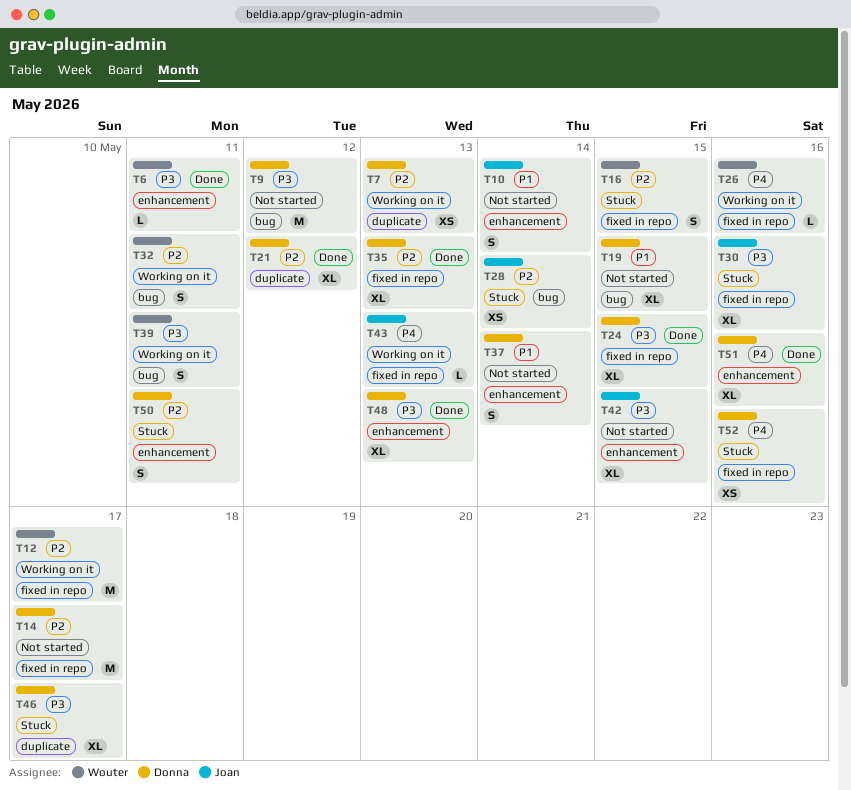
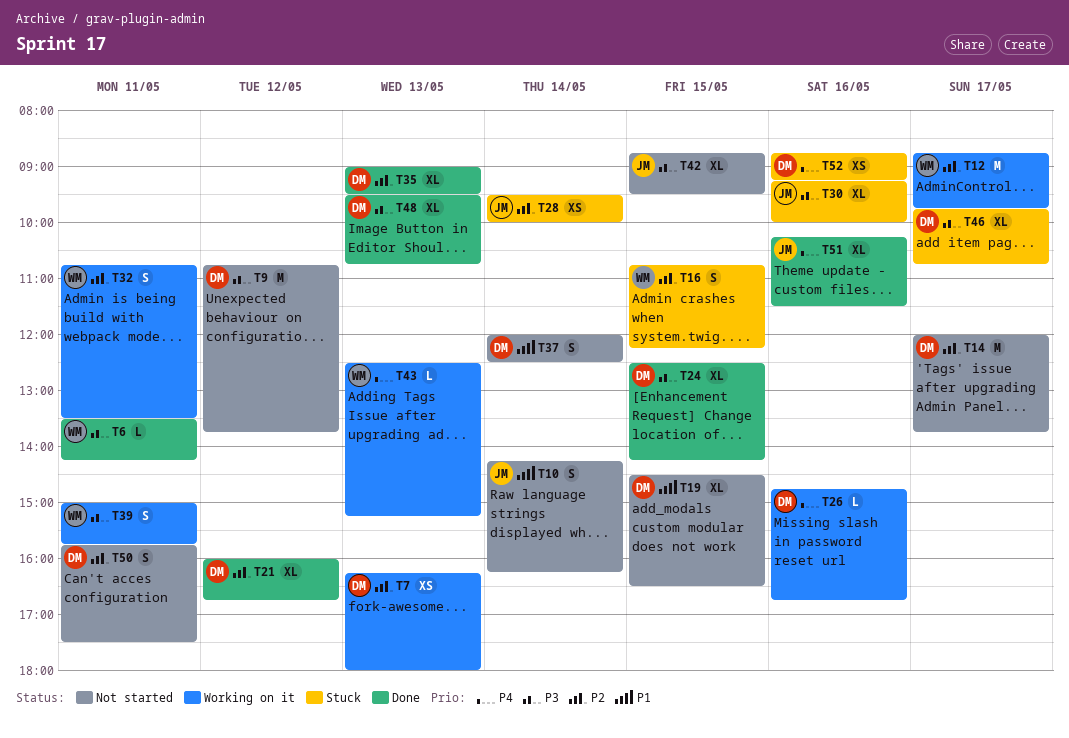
T26, owner: Wouter -> Donna
T43, owner: Joan -> Wouter
T50, status: Stuck -> Not started
T51, owner: Donna -> Joan

